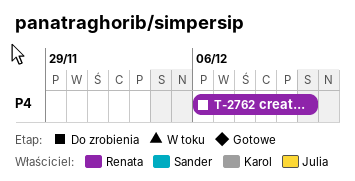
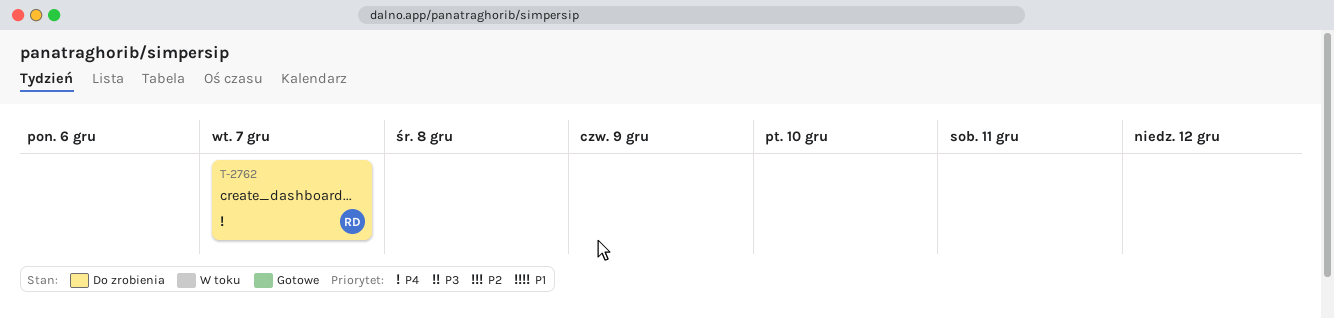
T-2762, due: Dec 11 -> Dec 7

